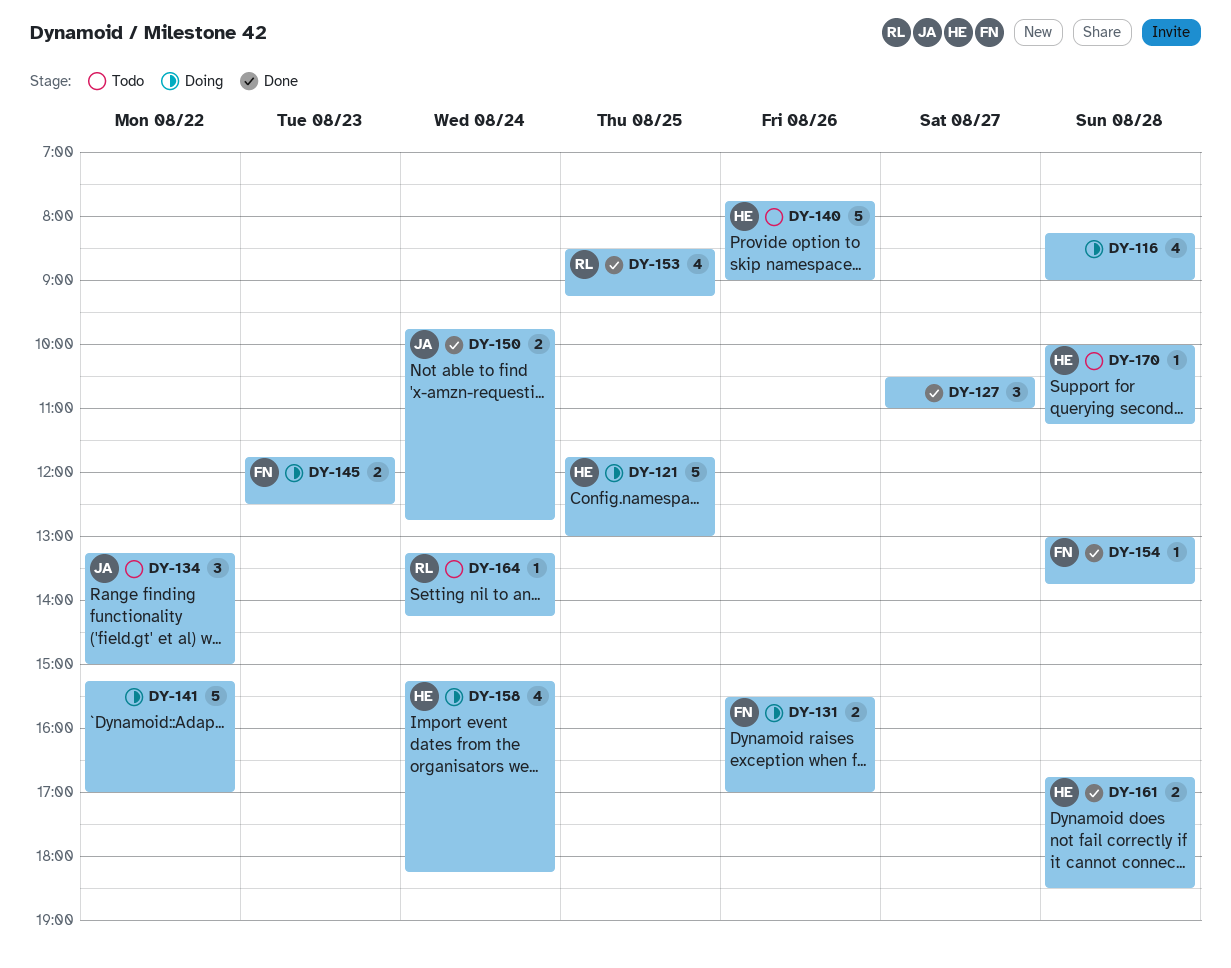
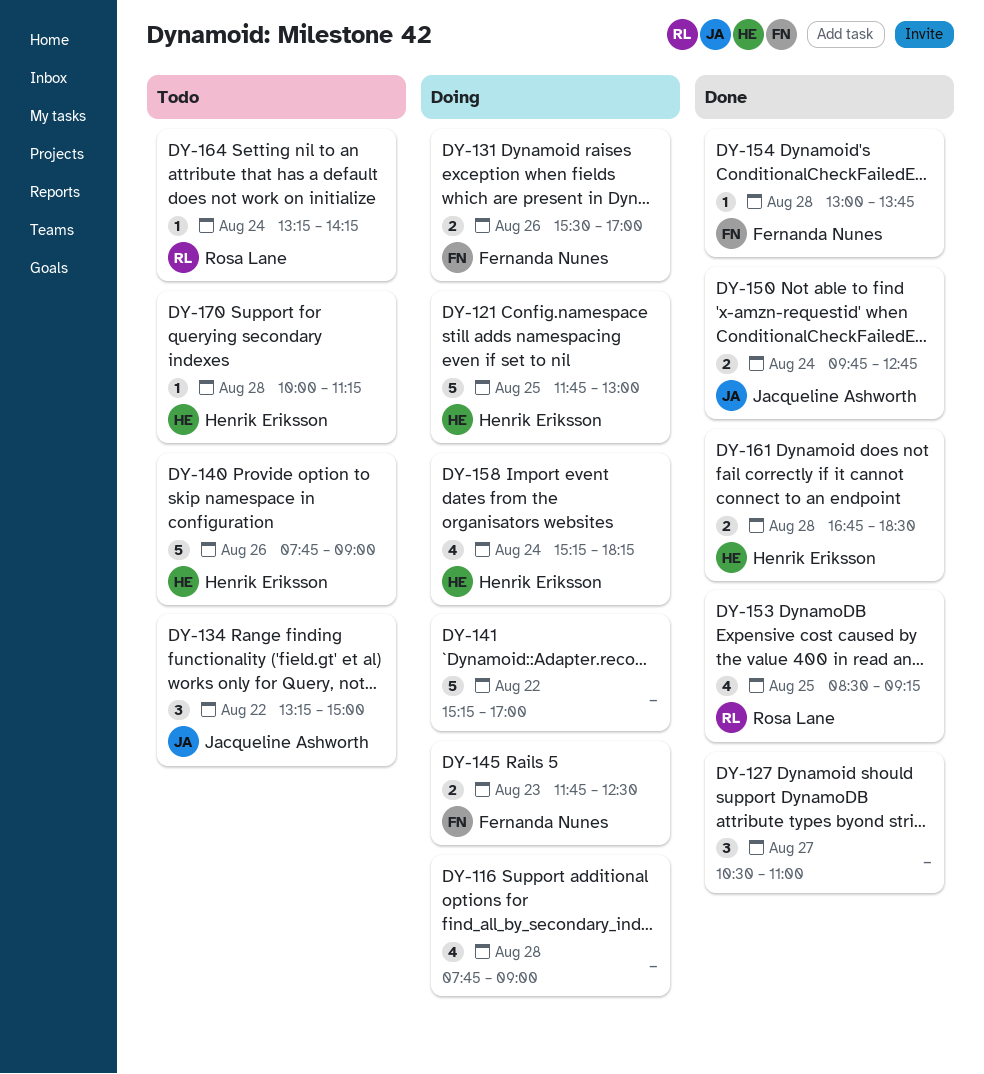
DY-116, begins: 08:15 -> 07:45

